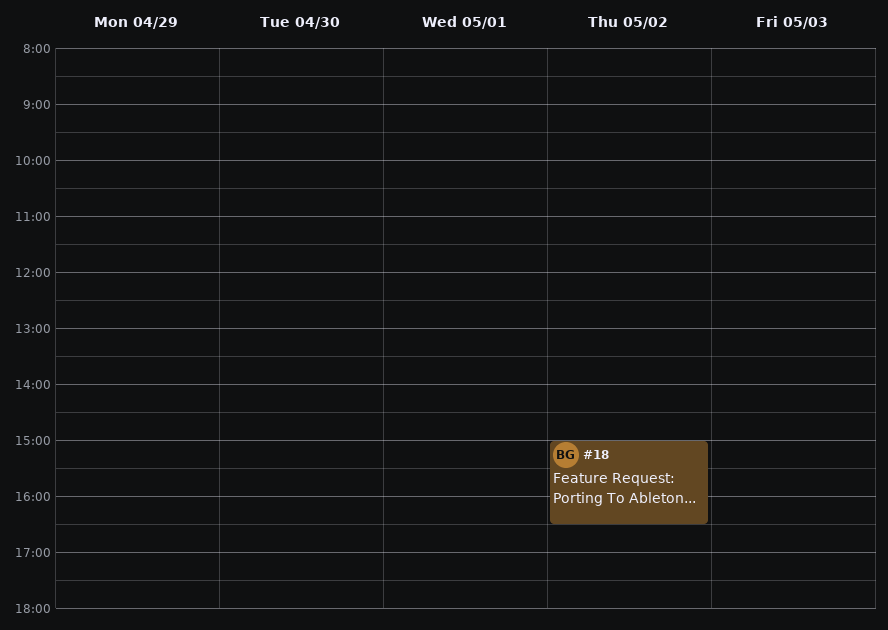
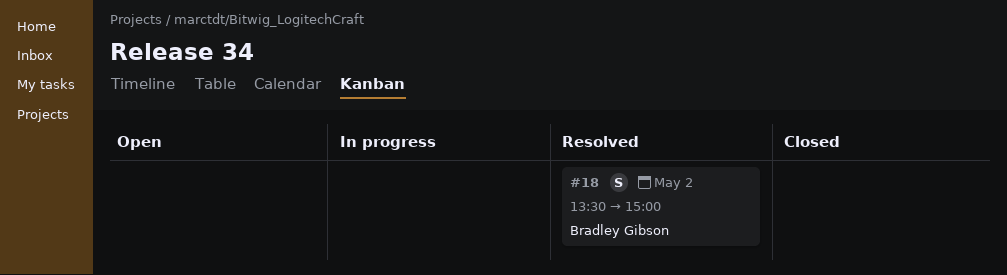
#18, begins: 15:00 -> 13:30
#18, ends: 16:30 -> 15:00

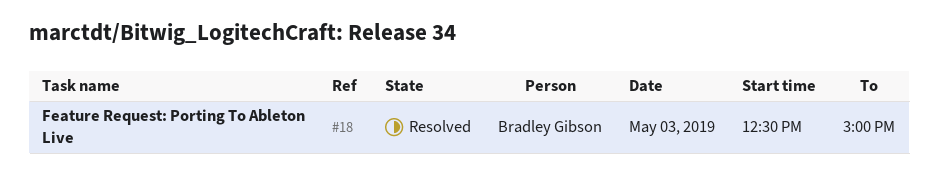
#18, day: May 2 -> May 3
#18, begins: 13:30 -> 12:30

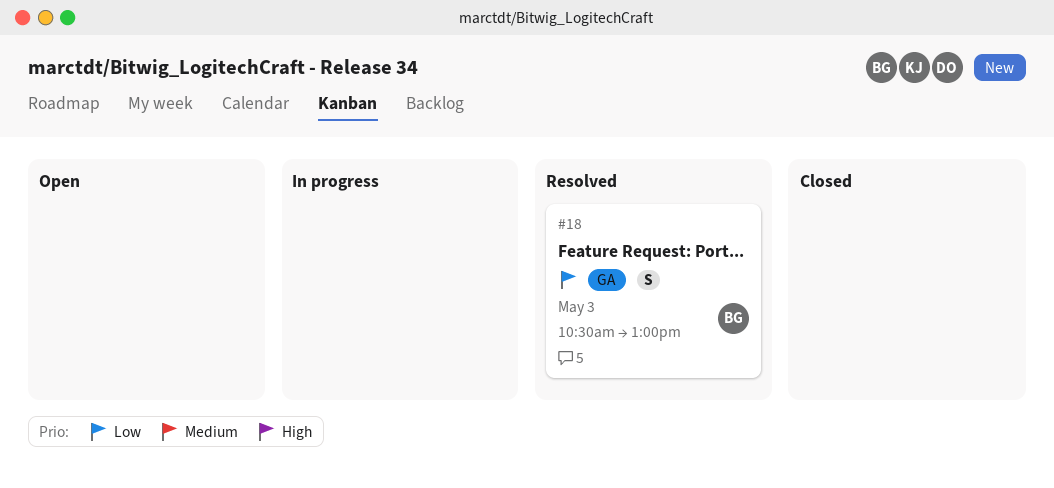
#18, begins: 12:30 -> 10:30
#18, ends: 15:00 -> 13:00

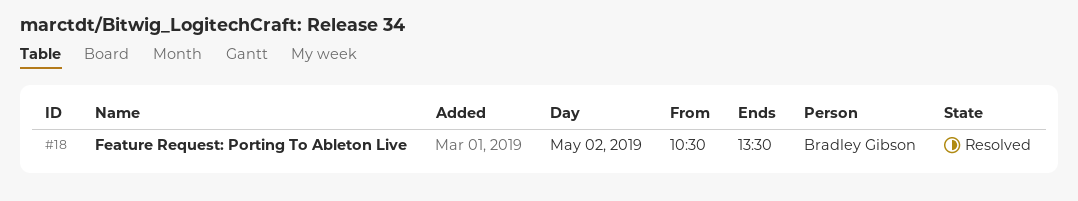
#18, day: May 3 -> May 2
#18, ends: 13:00 -> 13:30

